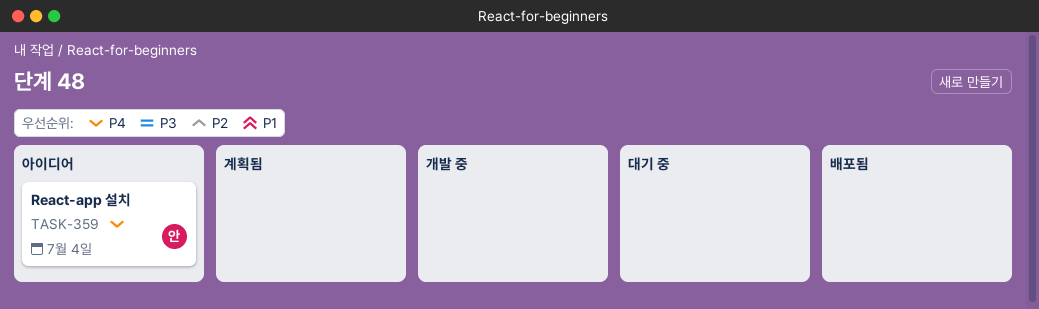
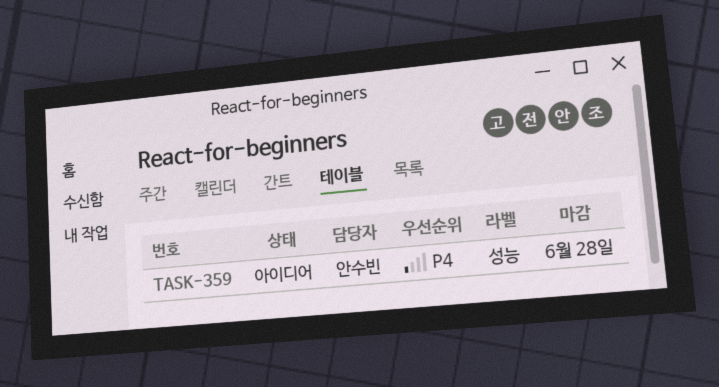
TASK-359, due: Jul 4 -> Jun 28

